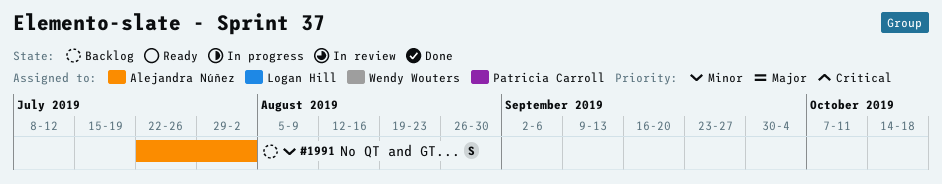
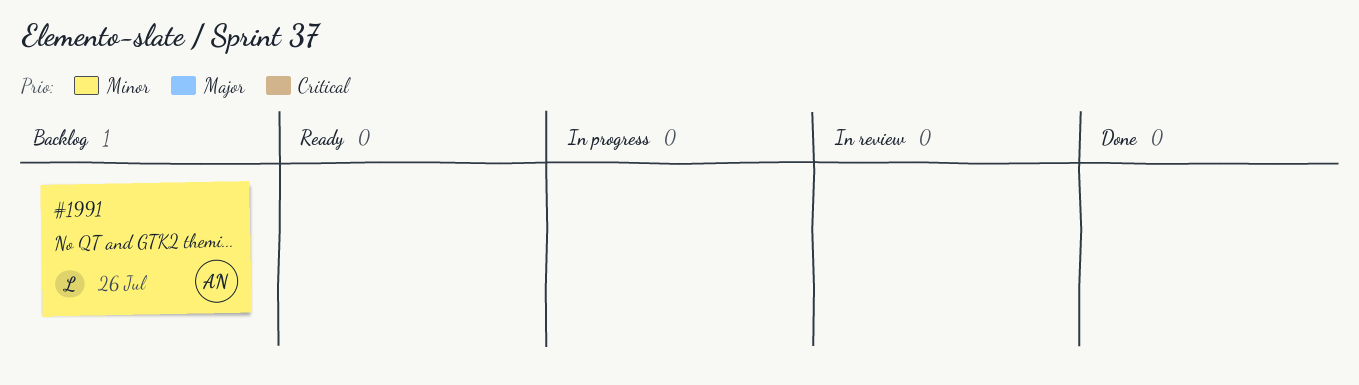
#1991, estimate: S -> L
#1991, due: Aug 2 -> Jul 26

